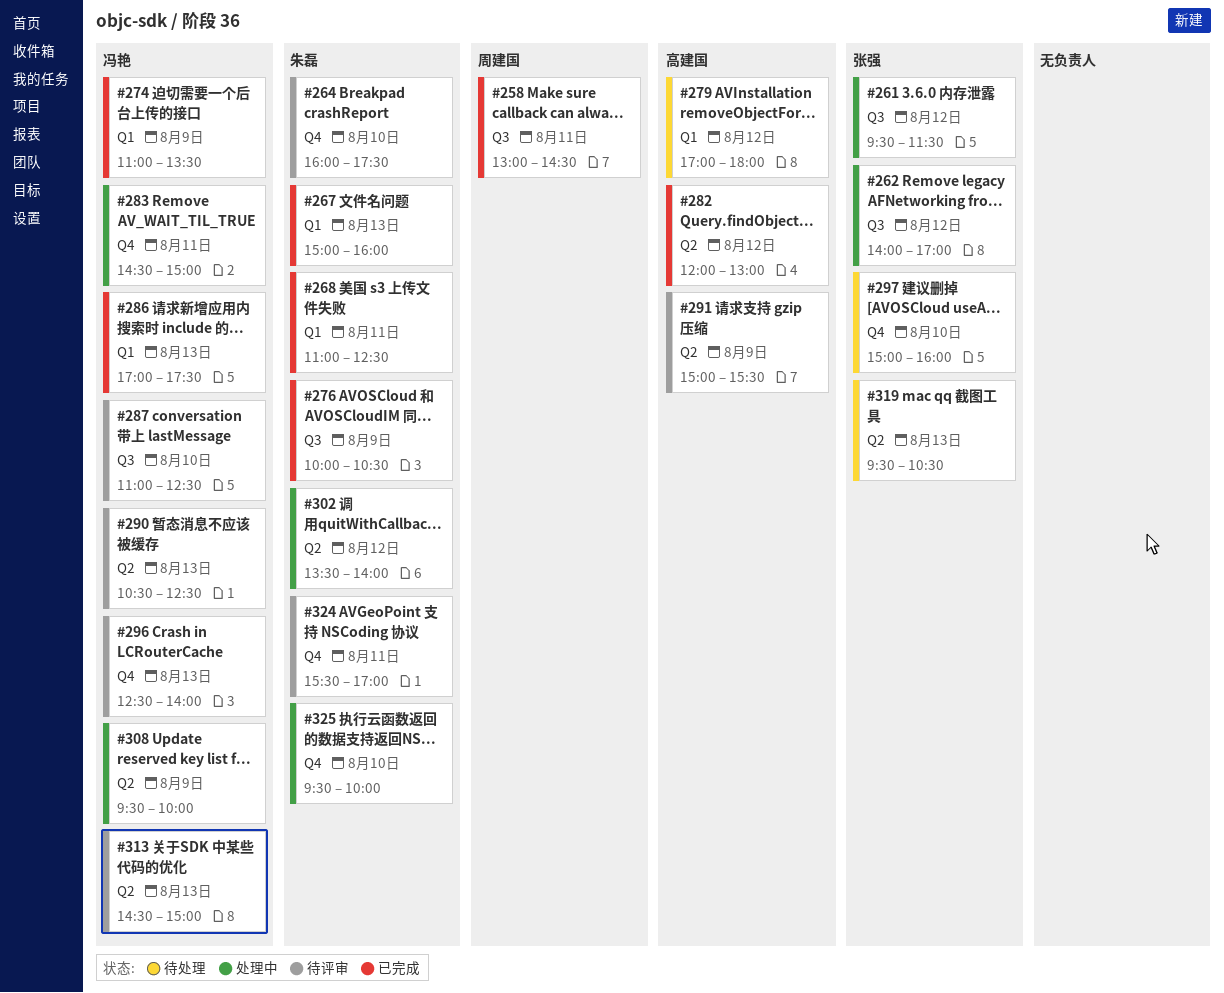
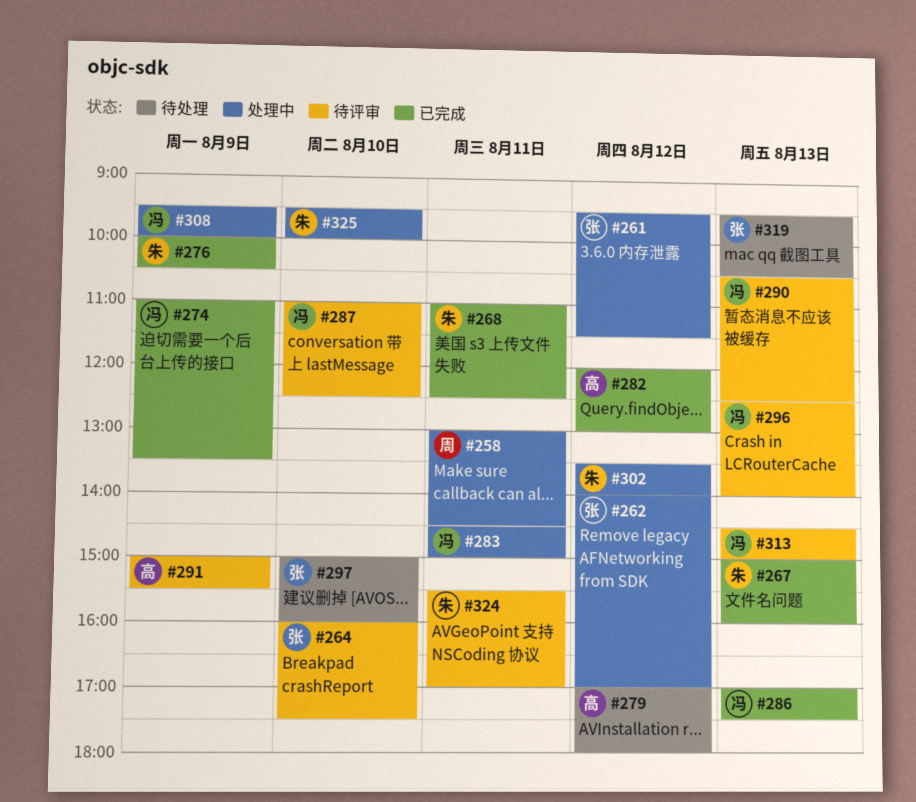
#258, status: 已完成 -> 处理中
#264, owner: 朱磊 -> 张强

